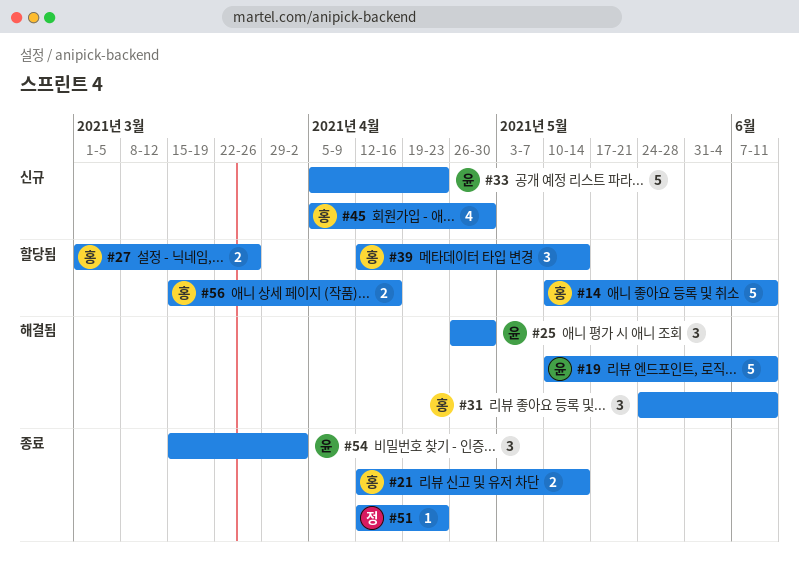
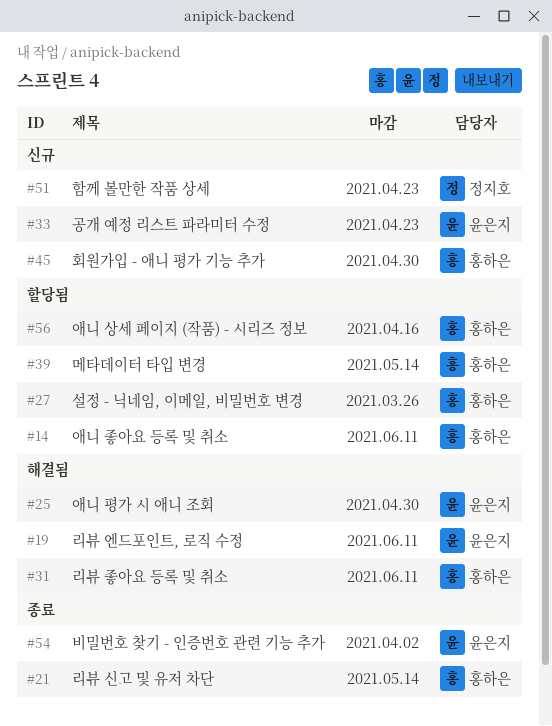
#51, status: 종료 -> 신규

